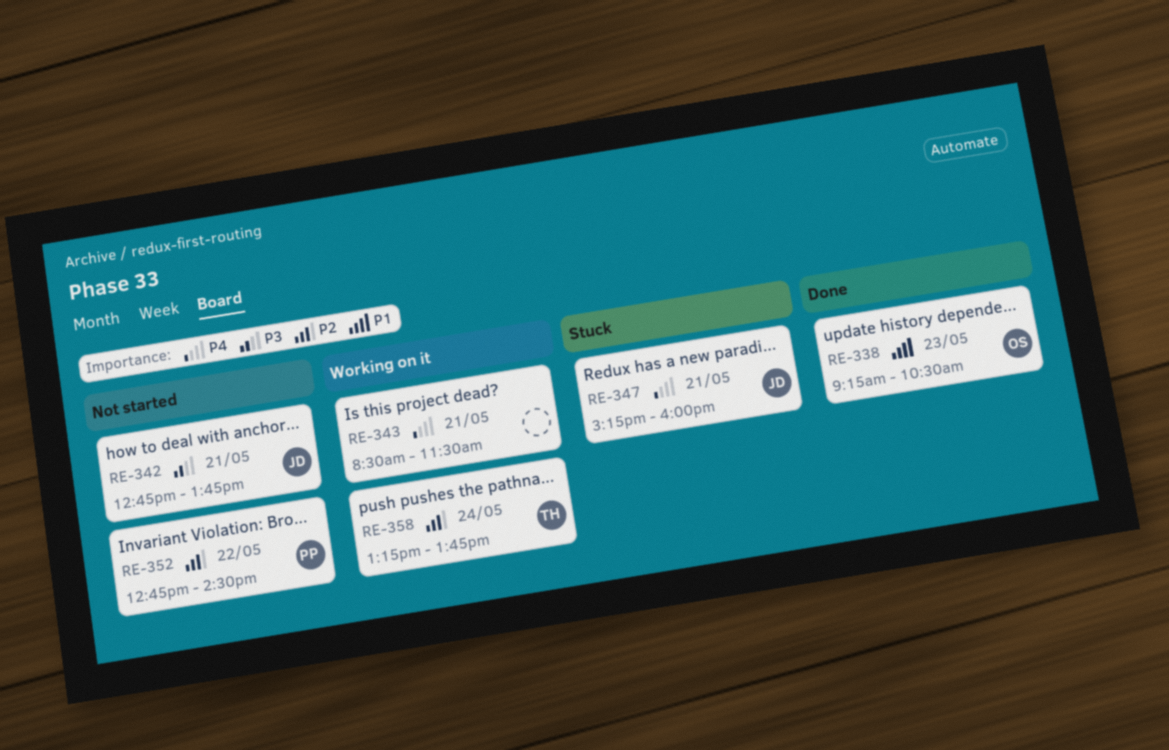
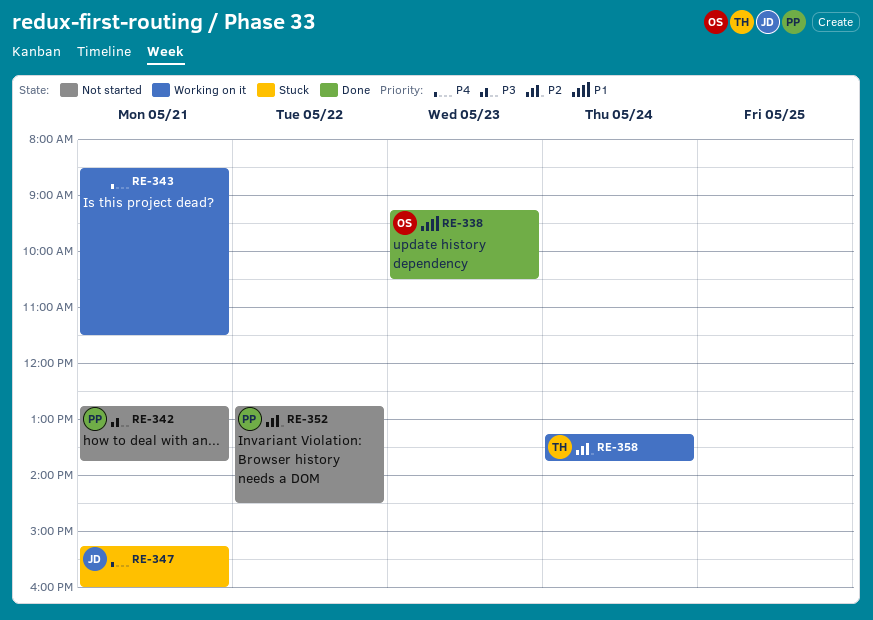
RE-342, owner: JD -> PP

